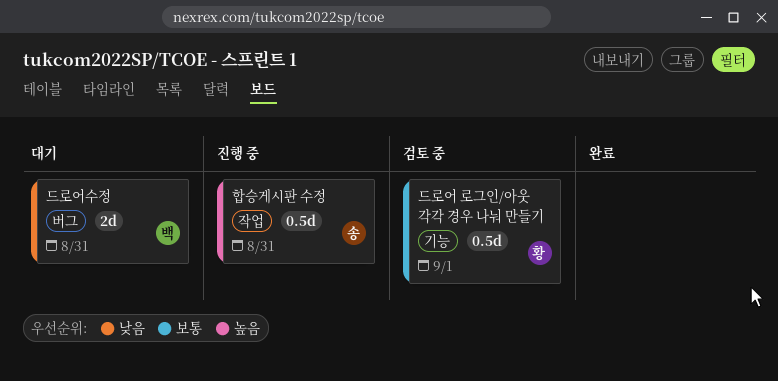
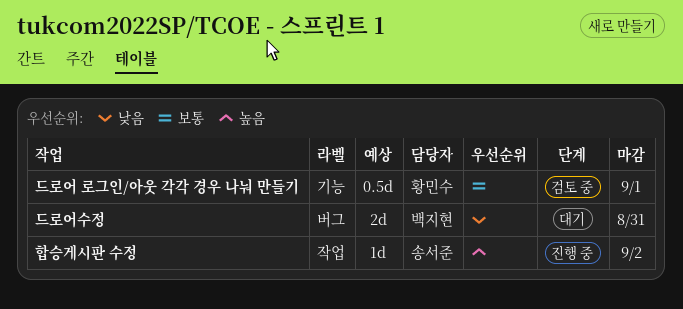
합승게시판 수정, estimate: 0.5d -> 1d
합승게시판 수정, due: Aug 31 -> Sep 2

